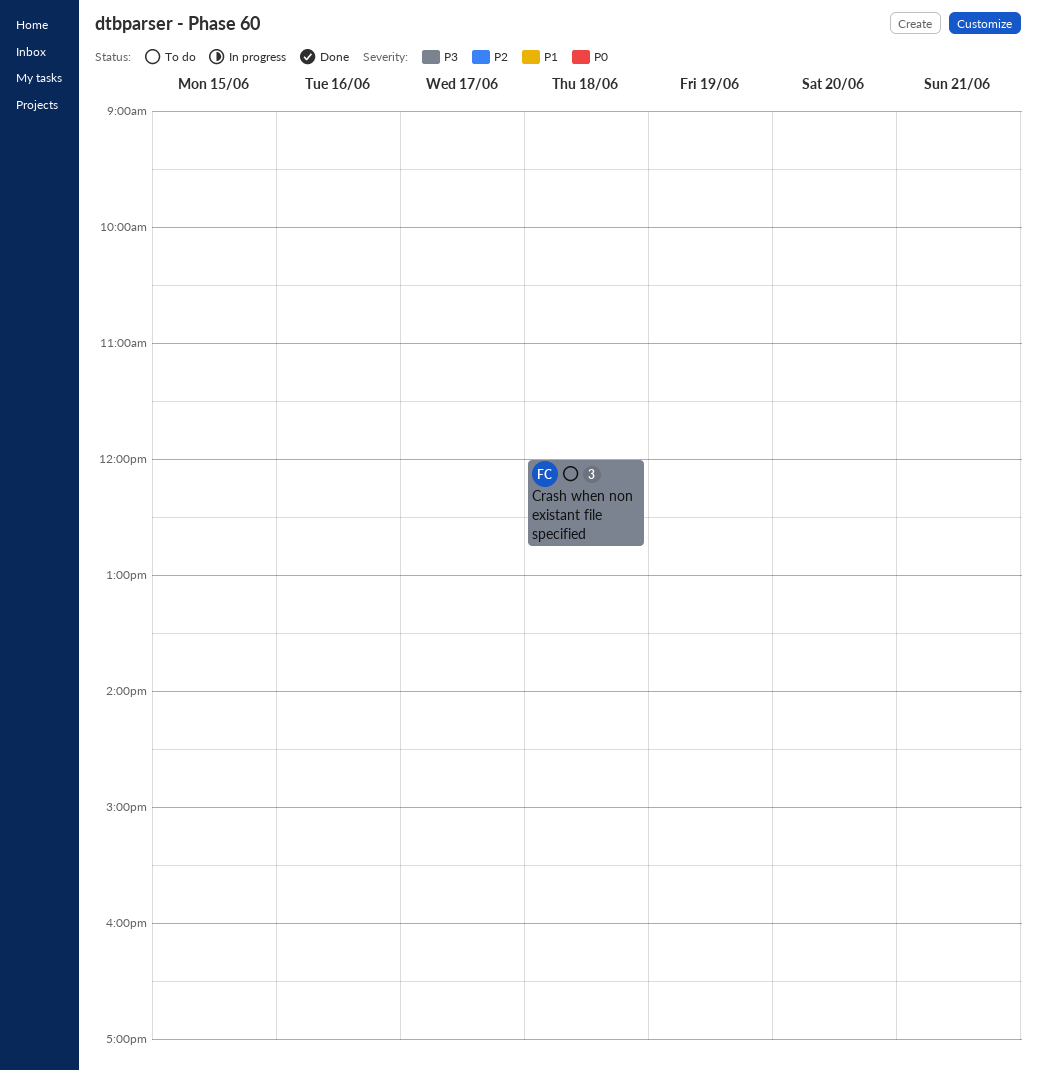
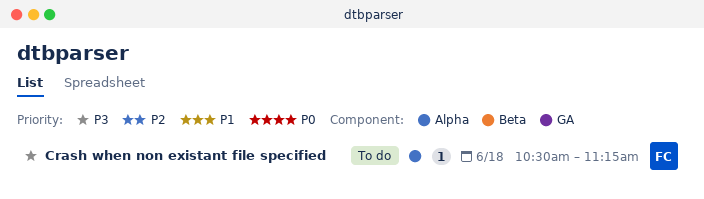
Crash when non existant file specified, estimate: 3 -> 1
Crash when non existant file specified, begins: 12:00 -> 10:30
Crash when non existant file specified, ends: 12:45 -> 11:15

